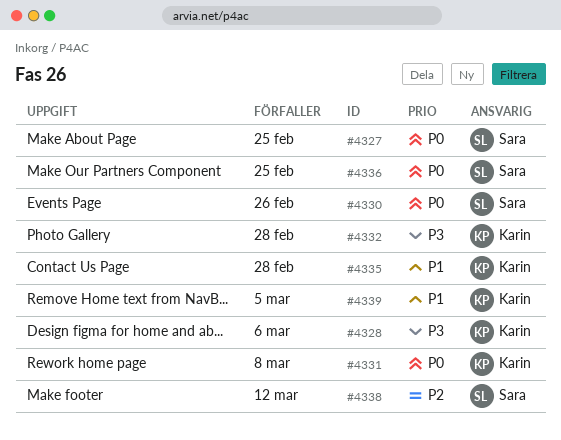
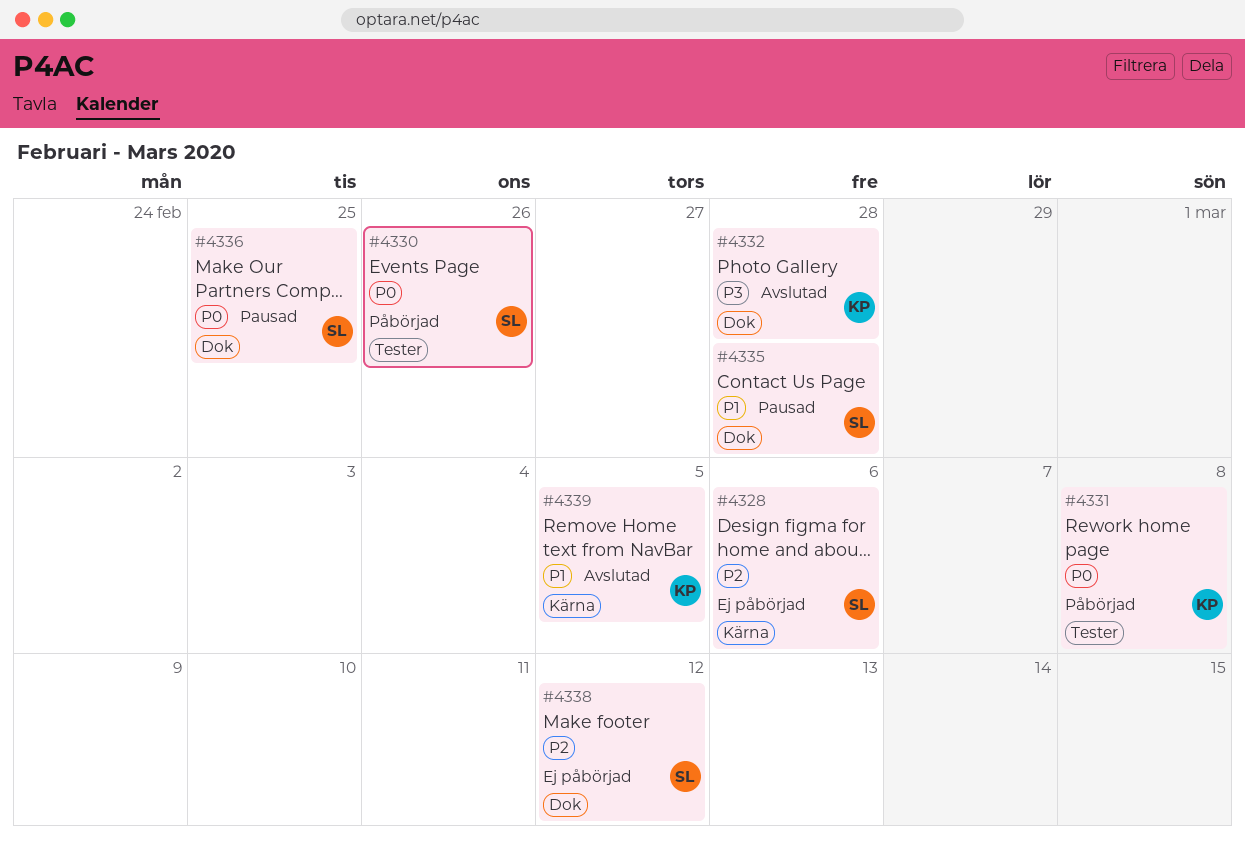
#4327: present -> none
#4328, owner: Karin -> Sara
#4328, priority: P3 -> P2
#4335, owner: Karin -> Sara

